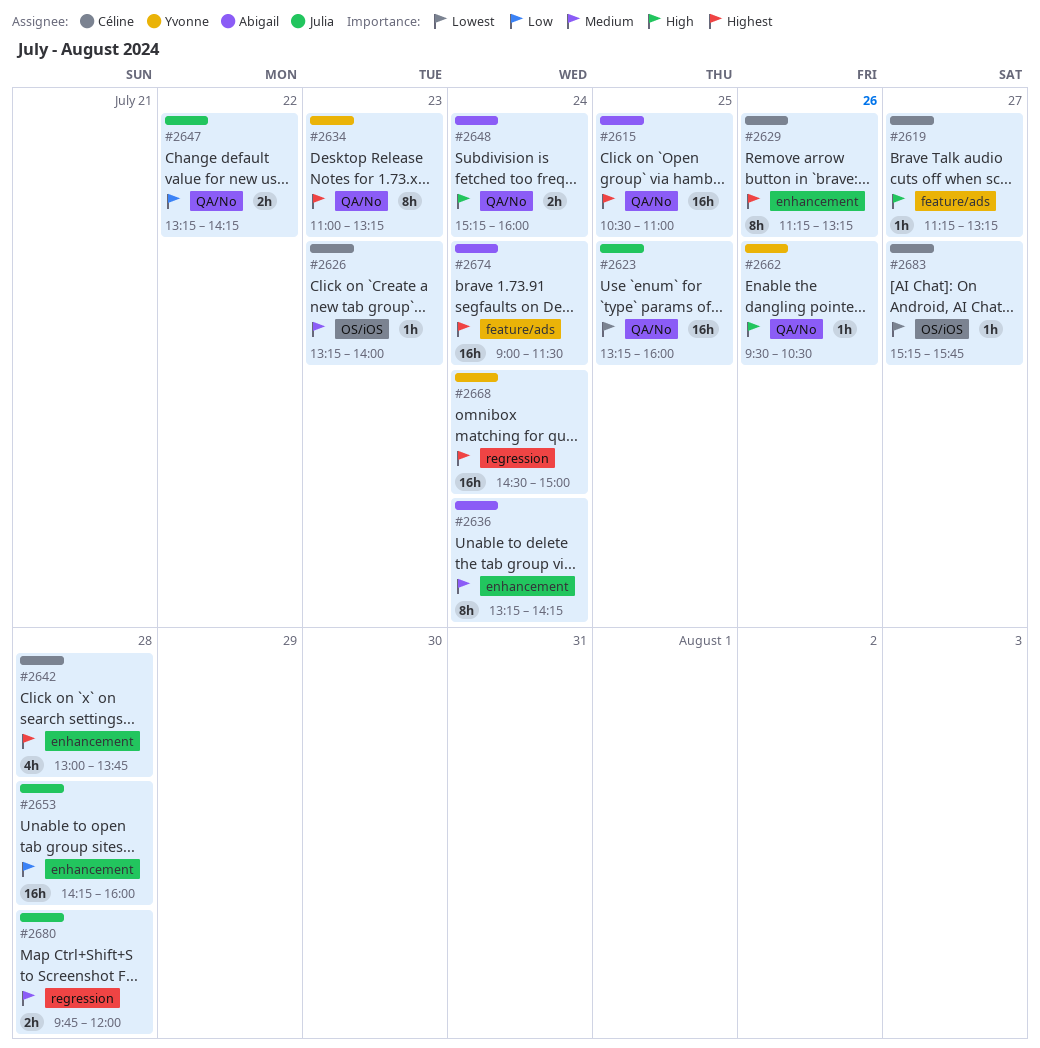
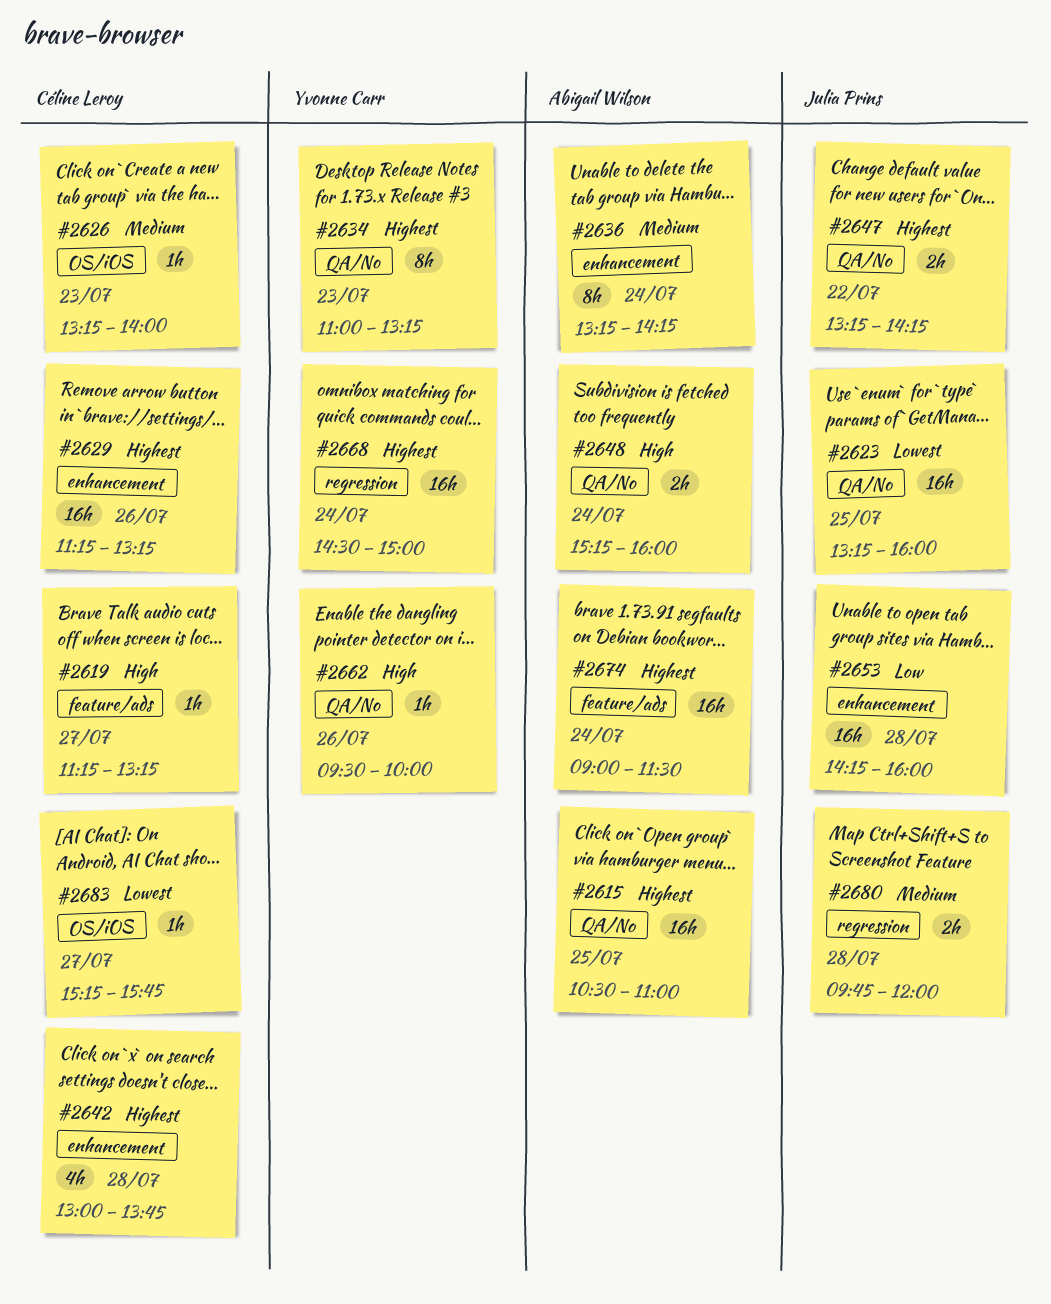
#2629, estimate: 8h -> 16h
#2647, priority: Low -> Highest
#2662, ends: 10:30 -> 10:00

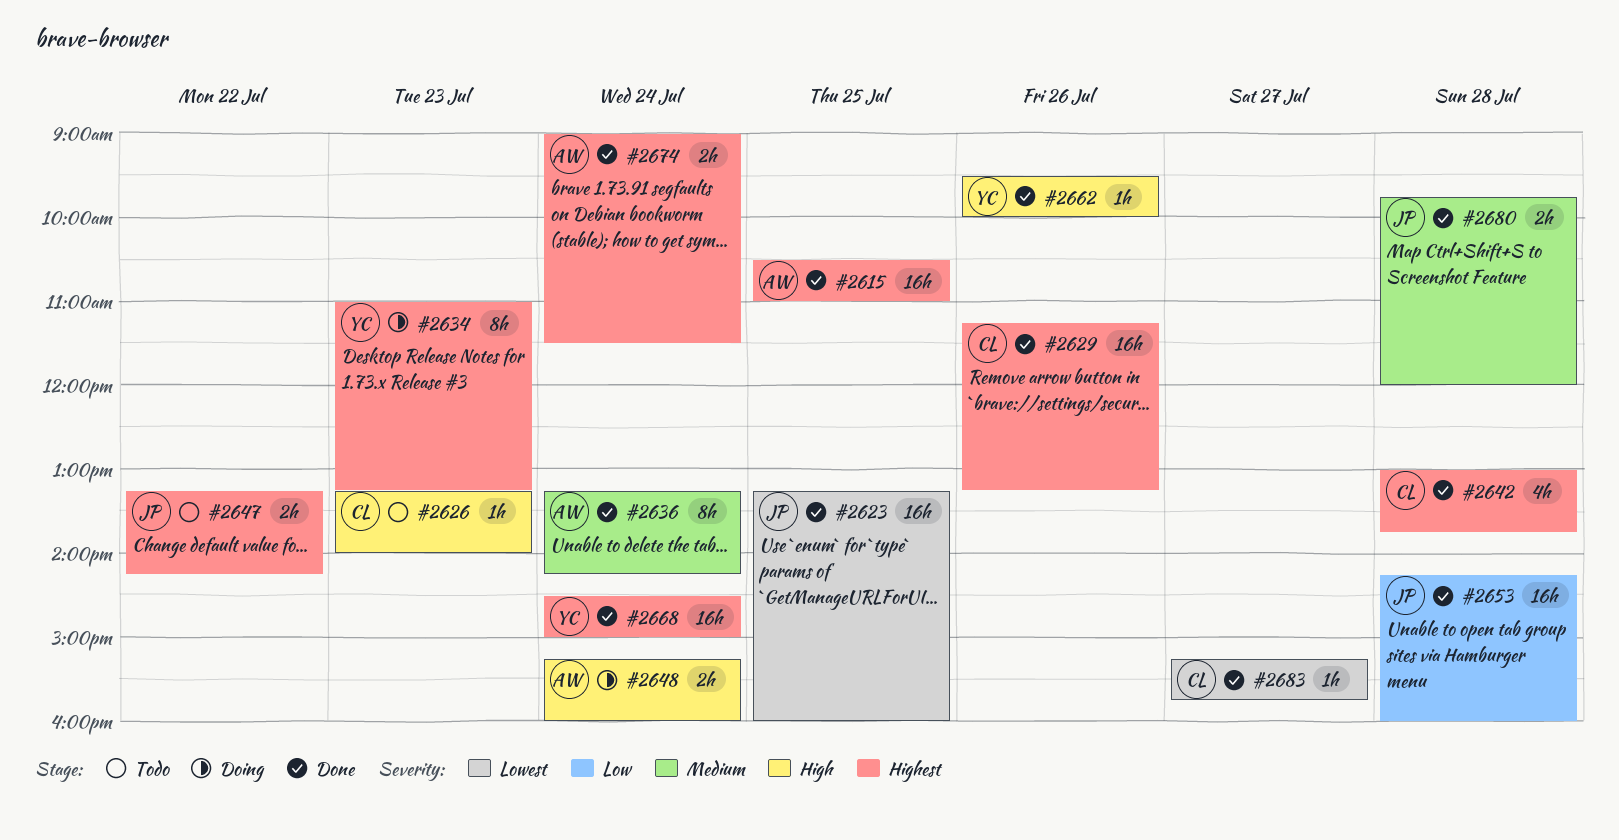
#2619: present -> none
#2626, priority: Medium -> High
#2674, estimate: 16h -> 2h

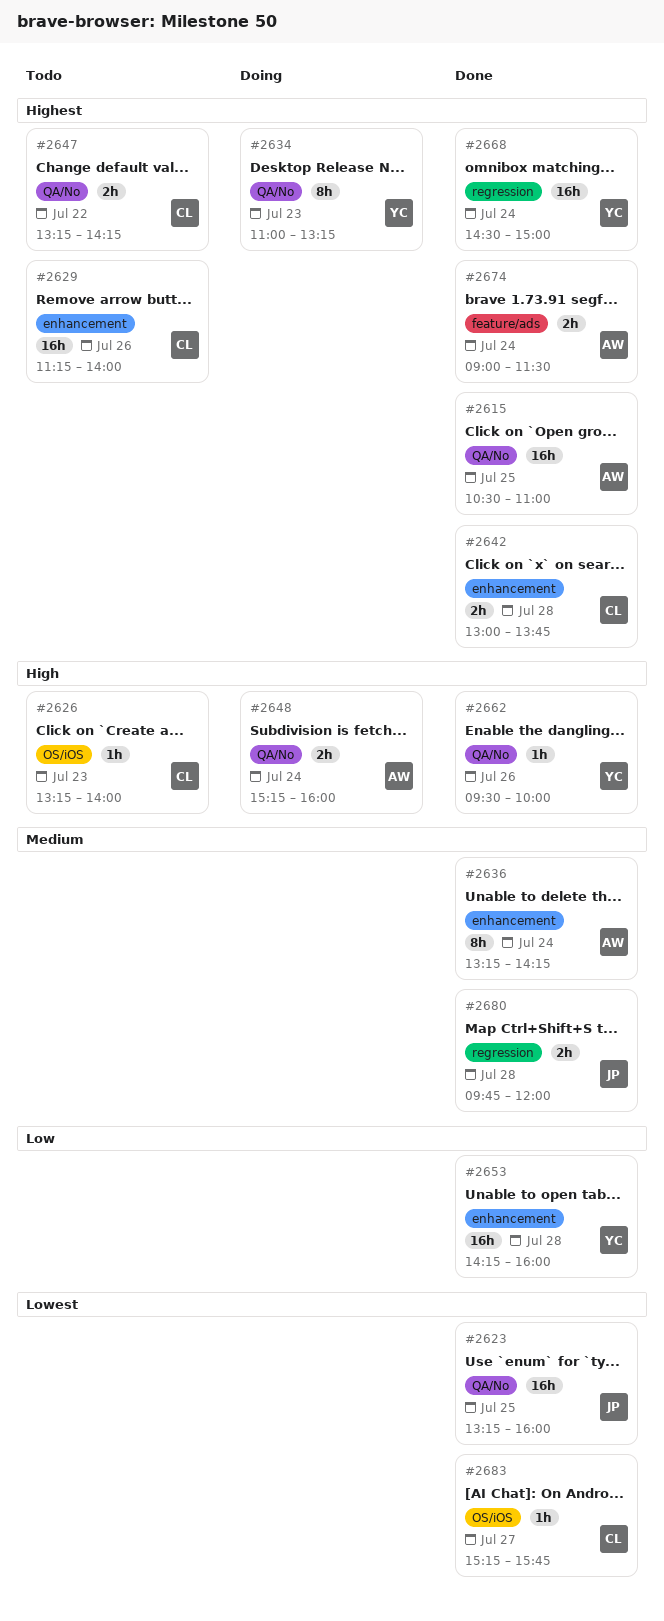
#2629, status: Done -> Todo
#2629, ends: 13:15 -> 14:00
#2642, estimate: 4h -> 2h
#2647, owner: JP -> CL
#2653, owner: JP -> YC

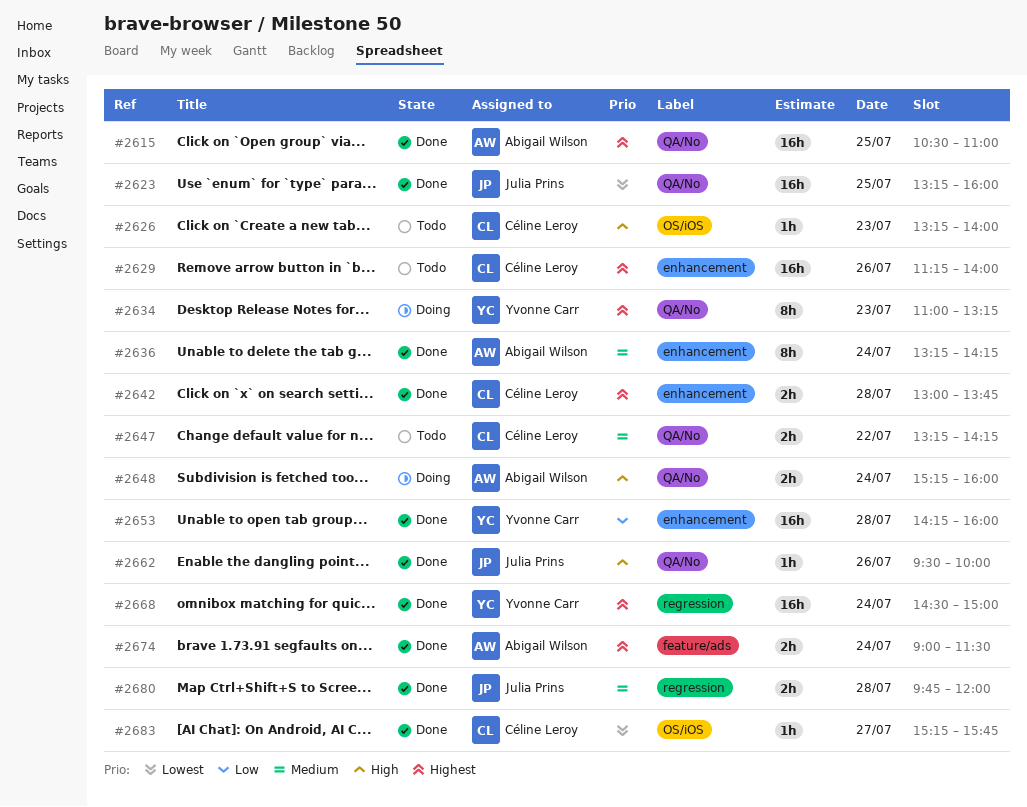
#2647, priority: Highest -> Medium
#2662, owner: Yvonne Carr -> Julia Prins

